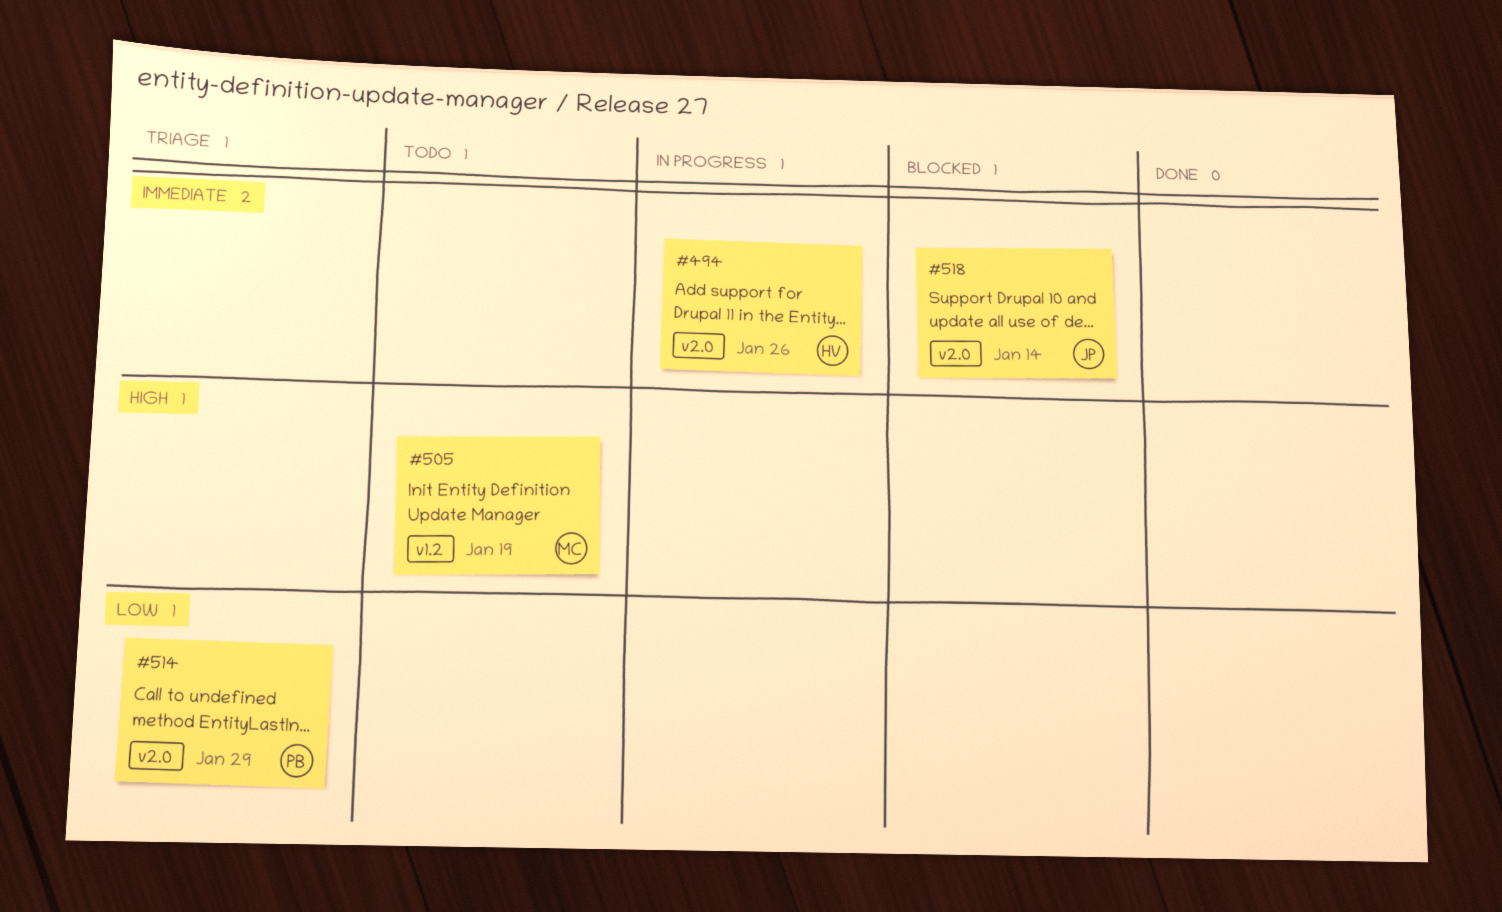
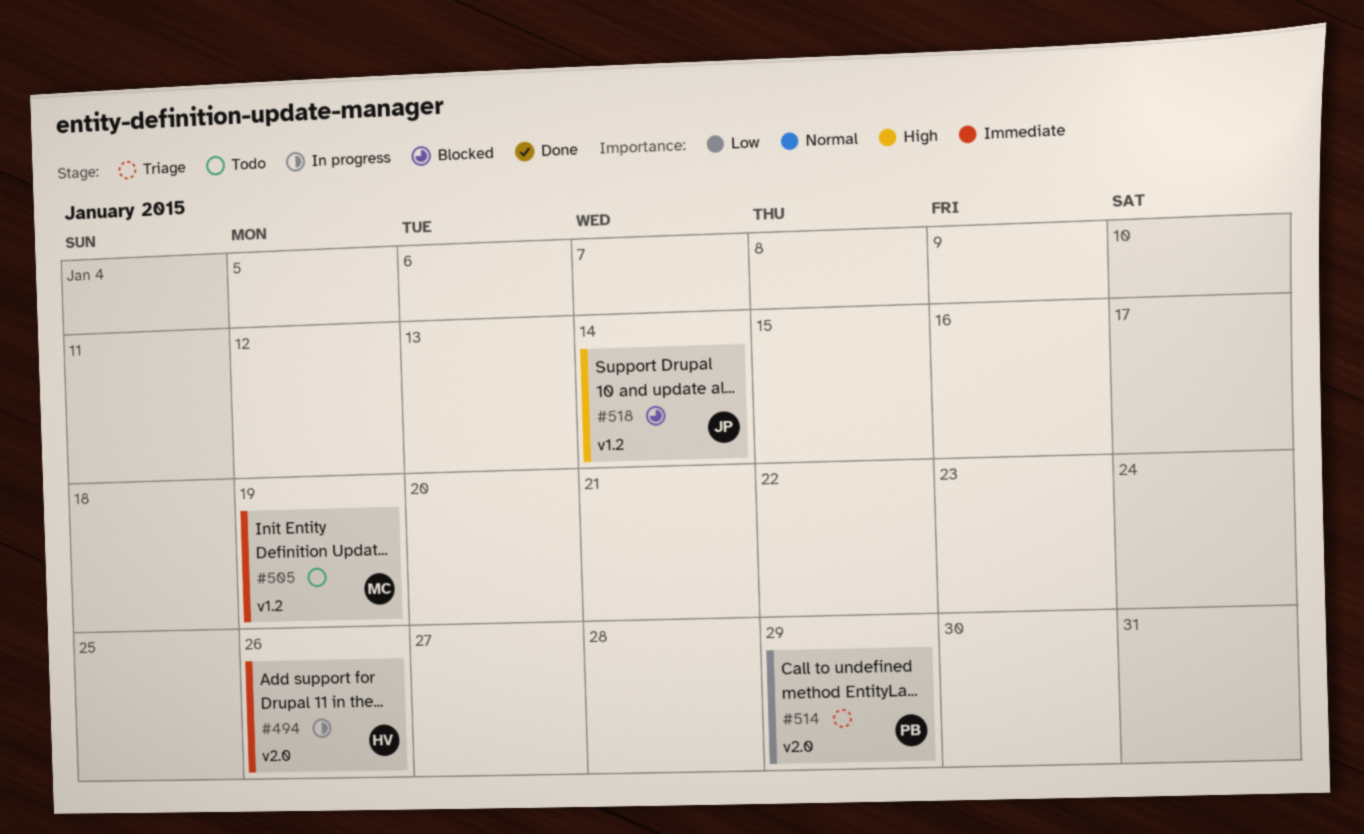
#505, priority: High -> Immediate
#518, priority: Immediate -> High
#518, label: v2.0 -> v1.2

